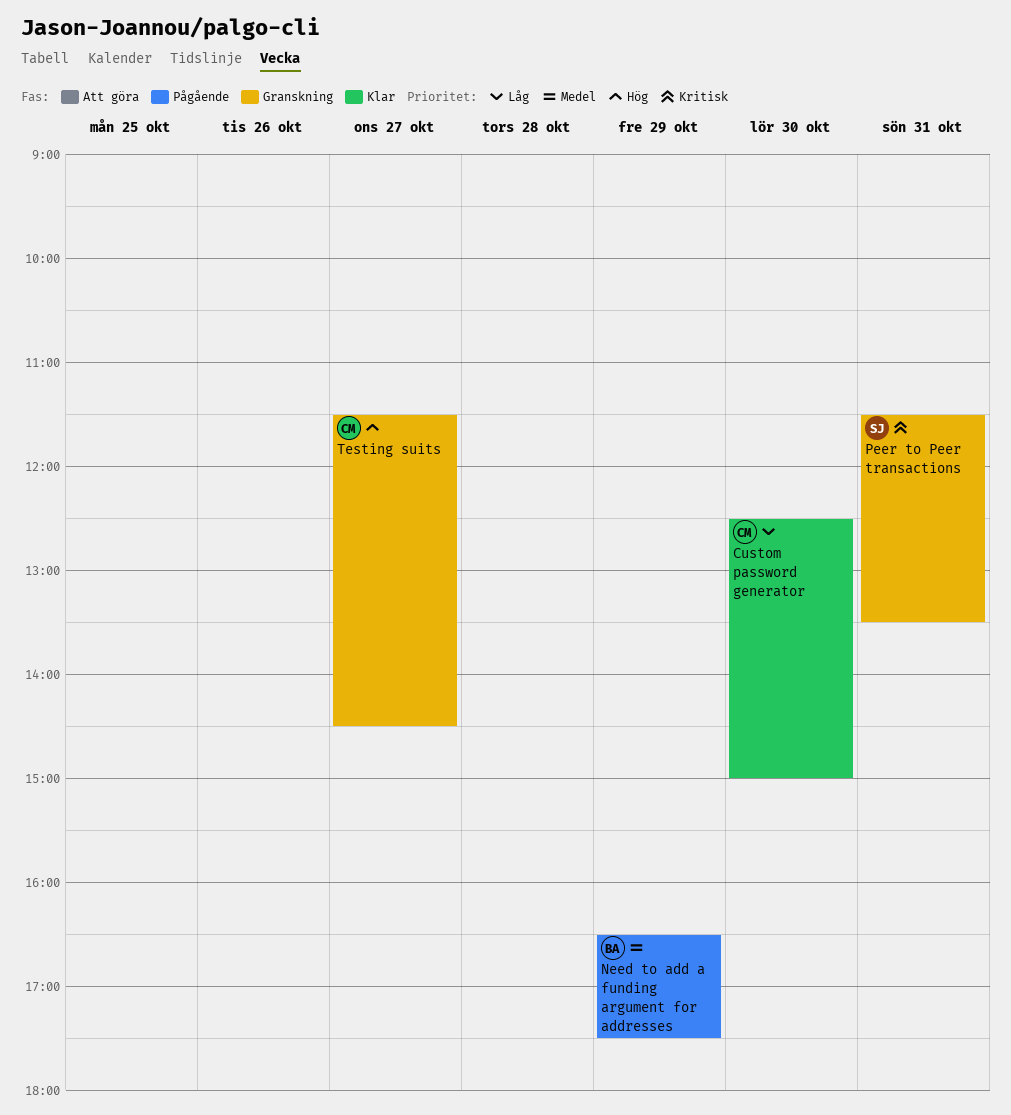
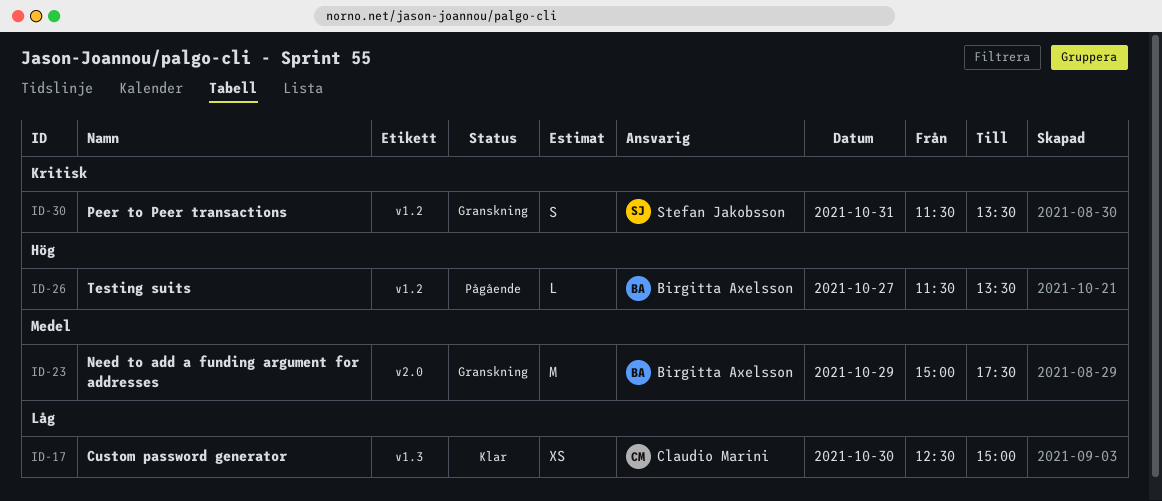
Need to add a funding argument for addresses, status: Pågående -> Granskning
Need to add a funding argument for addresses, begins: 16:30 -> 15:00
Testing suits, status: Granskning -> Pågående
Testing suits, owner: Claudio Marini -> Birgitta Axelsson
Testing suits, ends: 14:30 -> 13:30

